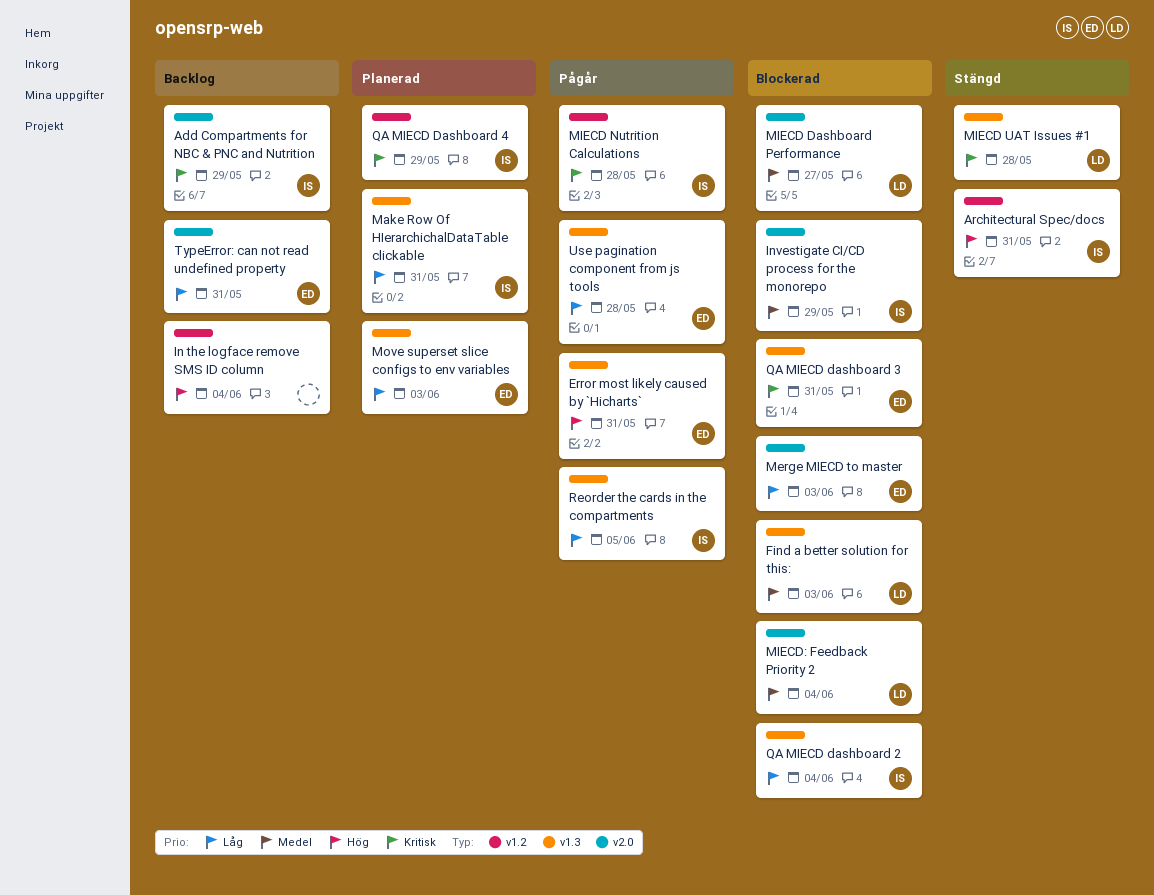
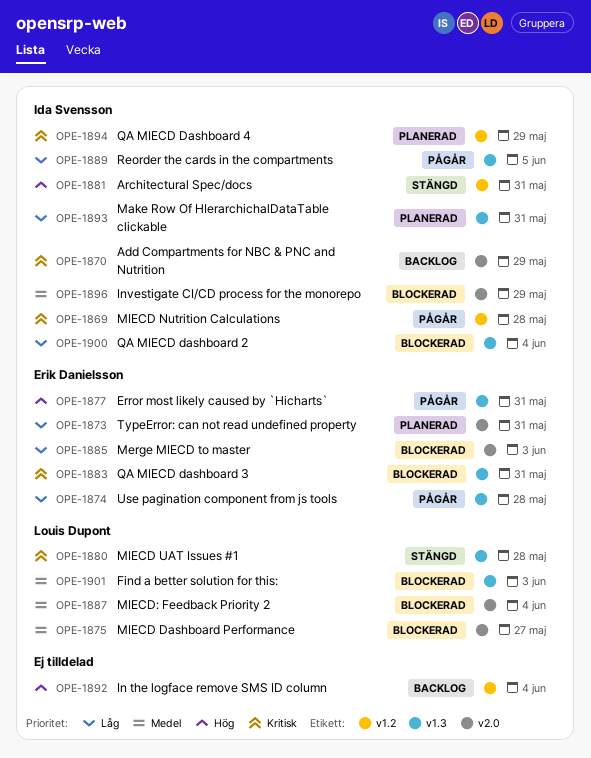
Move superset slice configs to env variables: present -> none
TypeError: can not read undefined property, status: Backlog -> Planerad

